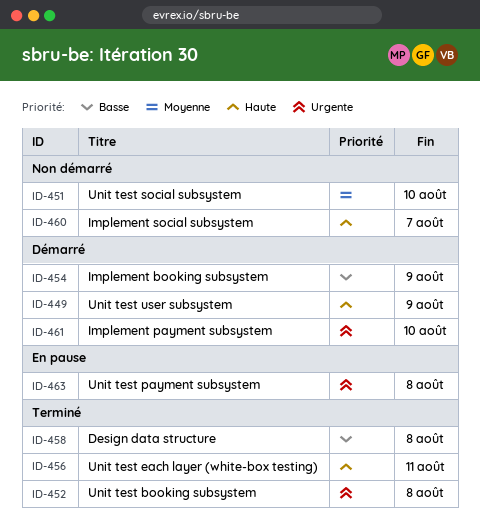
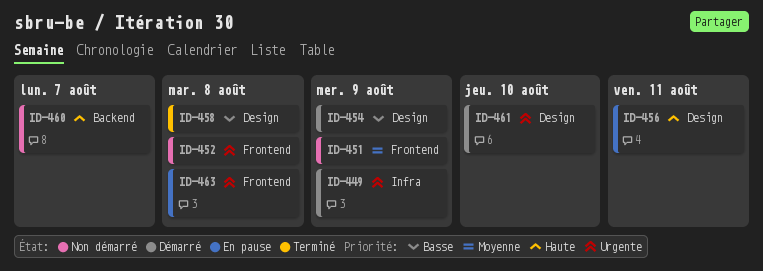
ID-449, priority: Haute -> Urgente
ID-451, due: Aug 10 -> Aug 9
ID-452, status: Terminé -> Non démarré
ID-456, status: Terminé -> En pause

